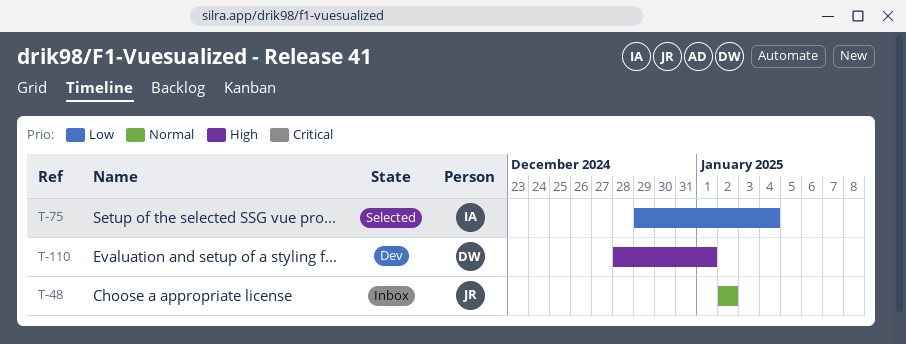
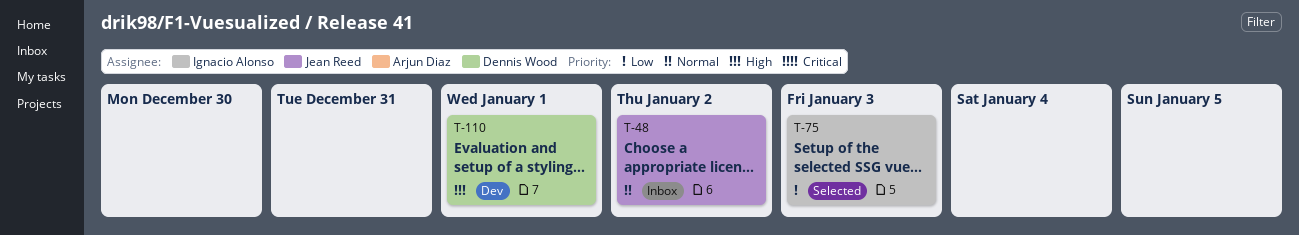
T-75, due: Jan 4 -> Jan 3

